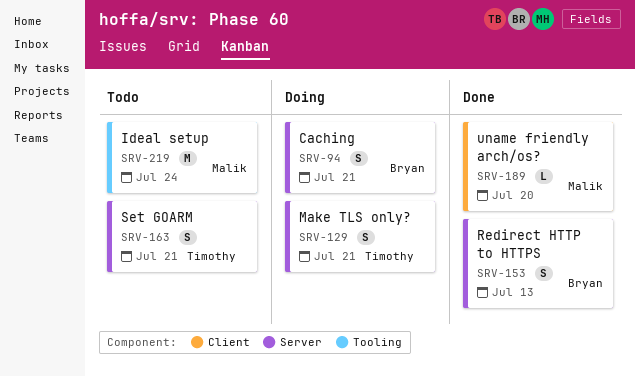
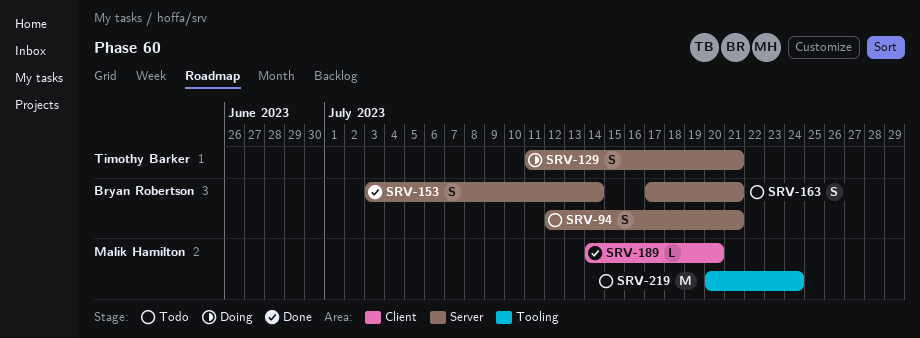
SRV-94, status: Doing -> Todo
SRV-153, due: Jul 13 -> Jul 14
SRV-163, owner: Timothy Barker -> Bryan Robertson

